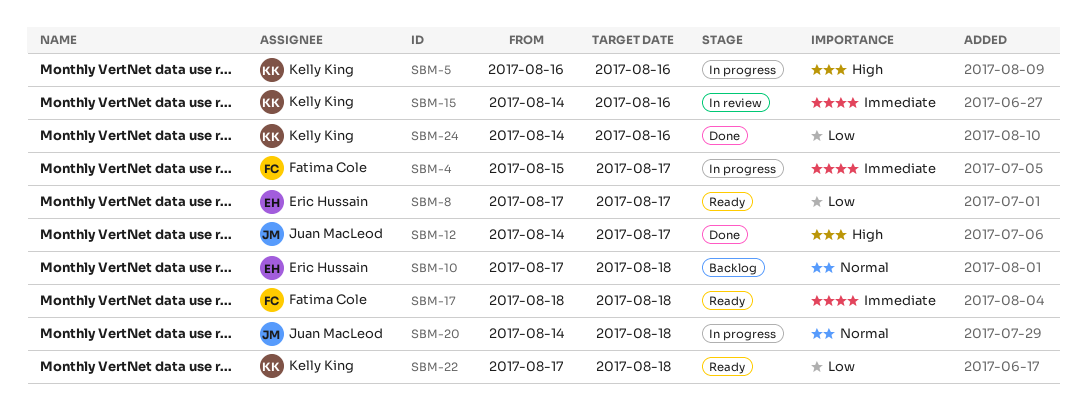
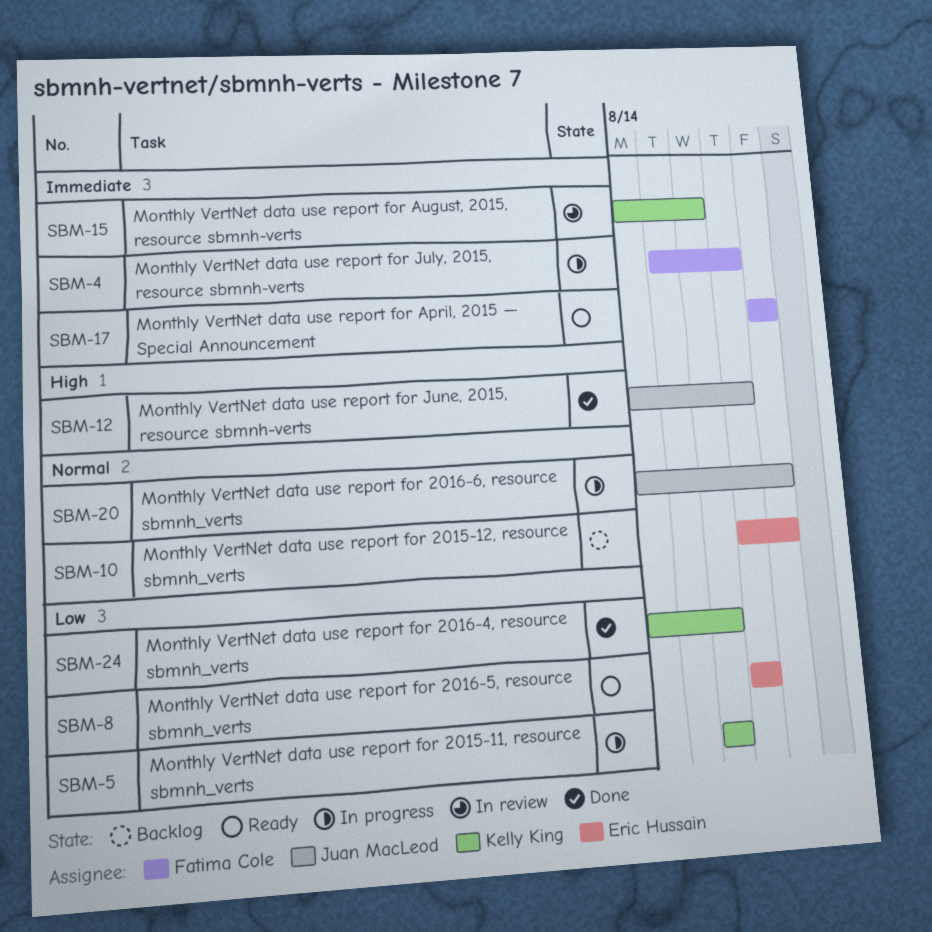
SBM-5, priority: High -> Low
SBM-22: present -> none

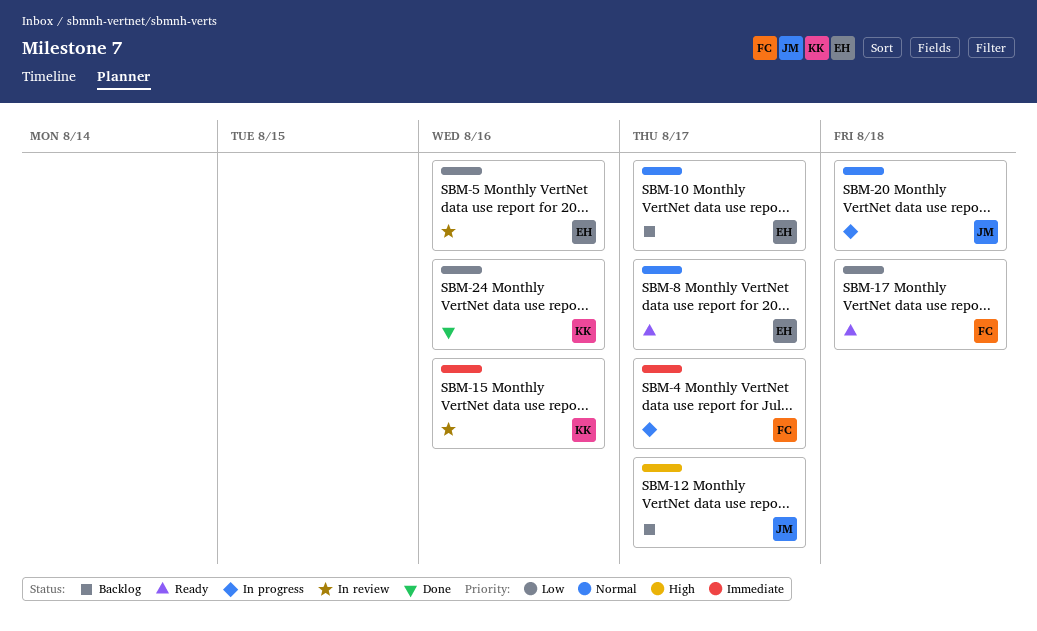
SBM-5, status: In progress -> In review
SBM-5, owner: Kelly King -> Eric Hussain
SBM-8, priority: Low -> Normal
SBM-10, due: Aug 18 -> Aug 17
SBM-12, status: Done -> Backlog
SBM-17, priority: Immediate -> Low

